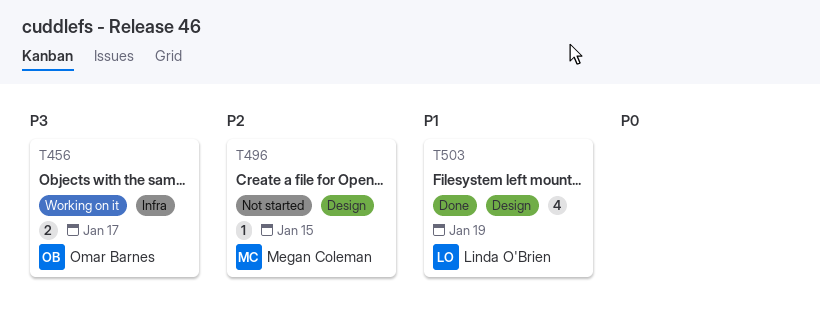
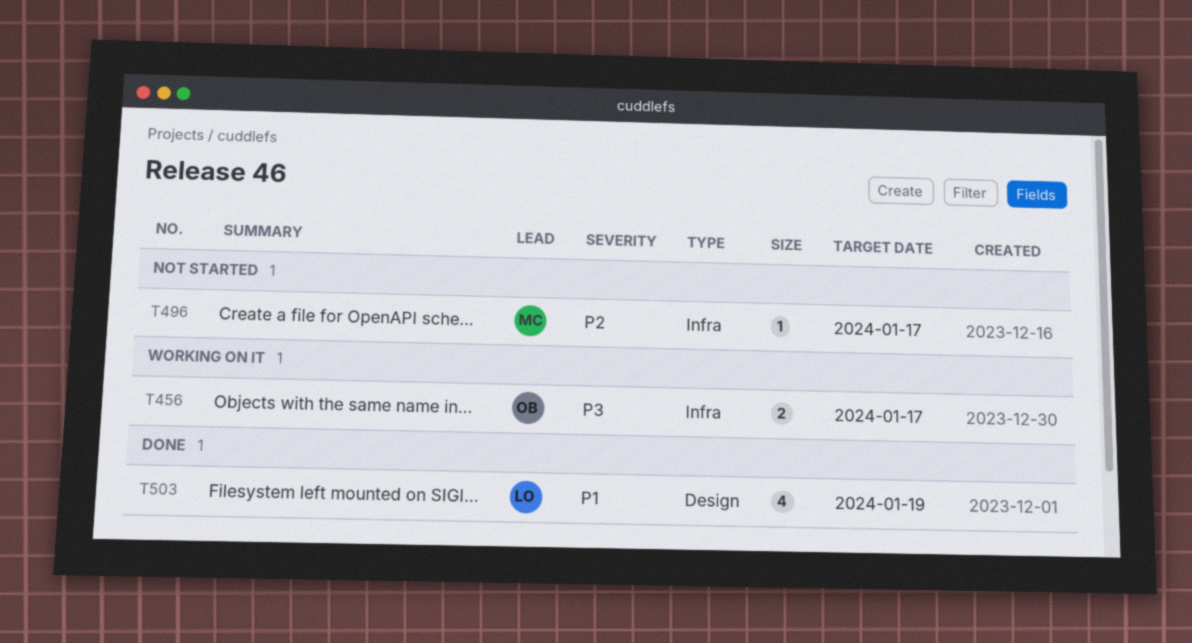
T496, label: Design -> Infra
T496, due: Jan 15 -> Jan 17

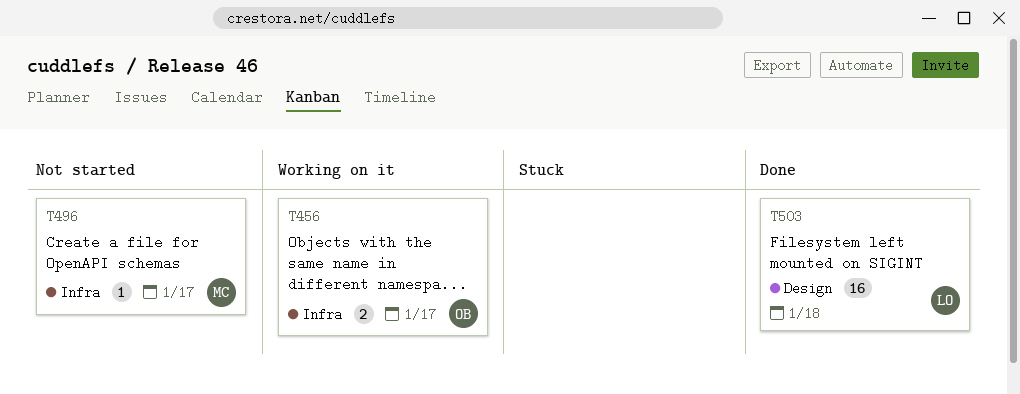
T503, estimate: 4 -> 16
T503, due: Jan 19 -> Jan 18

